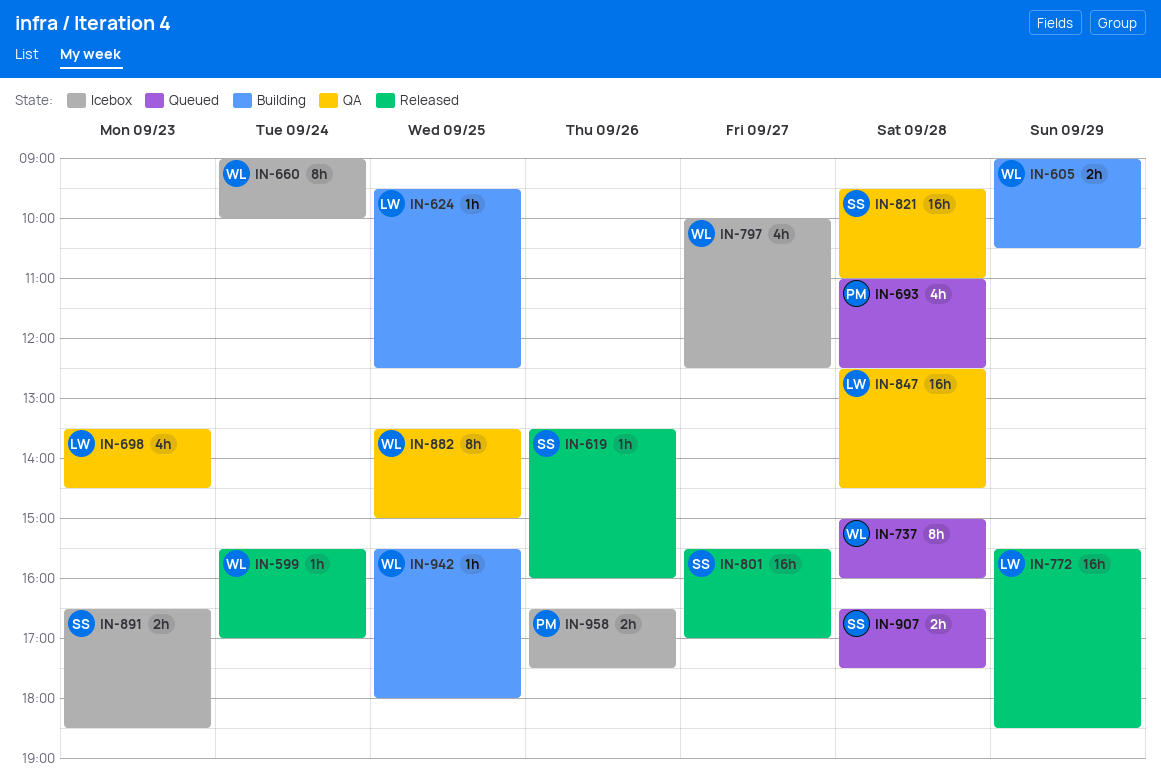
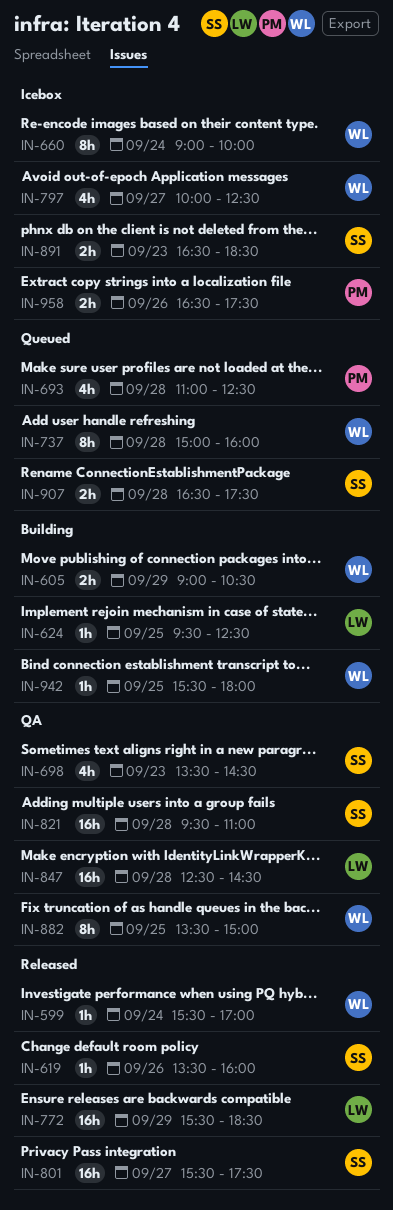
IN-698, owner: LW -> SS
IN-801, ends: 17:00 -> 17:30

